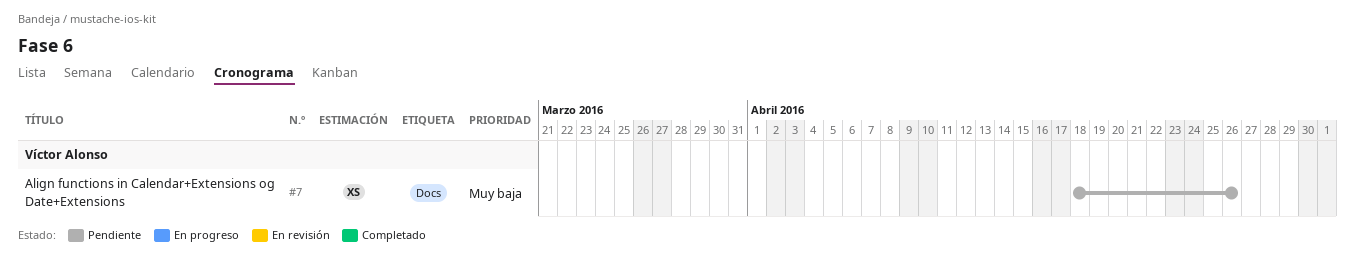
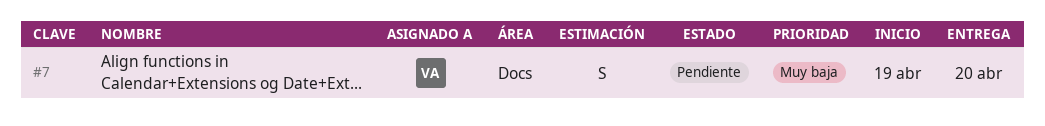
#7, estimate: XS -> S
#7, start: Apr 18 -> Apr 19
#7, due: Apr 26 -> Apr 20

